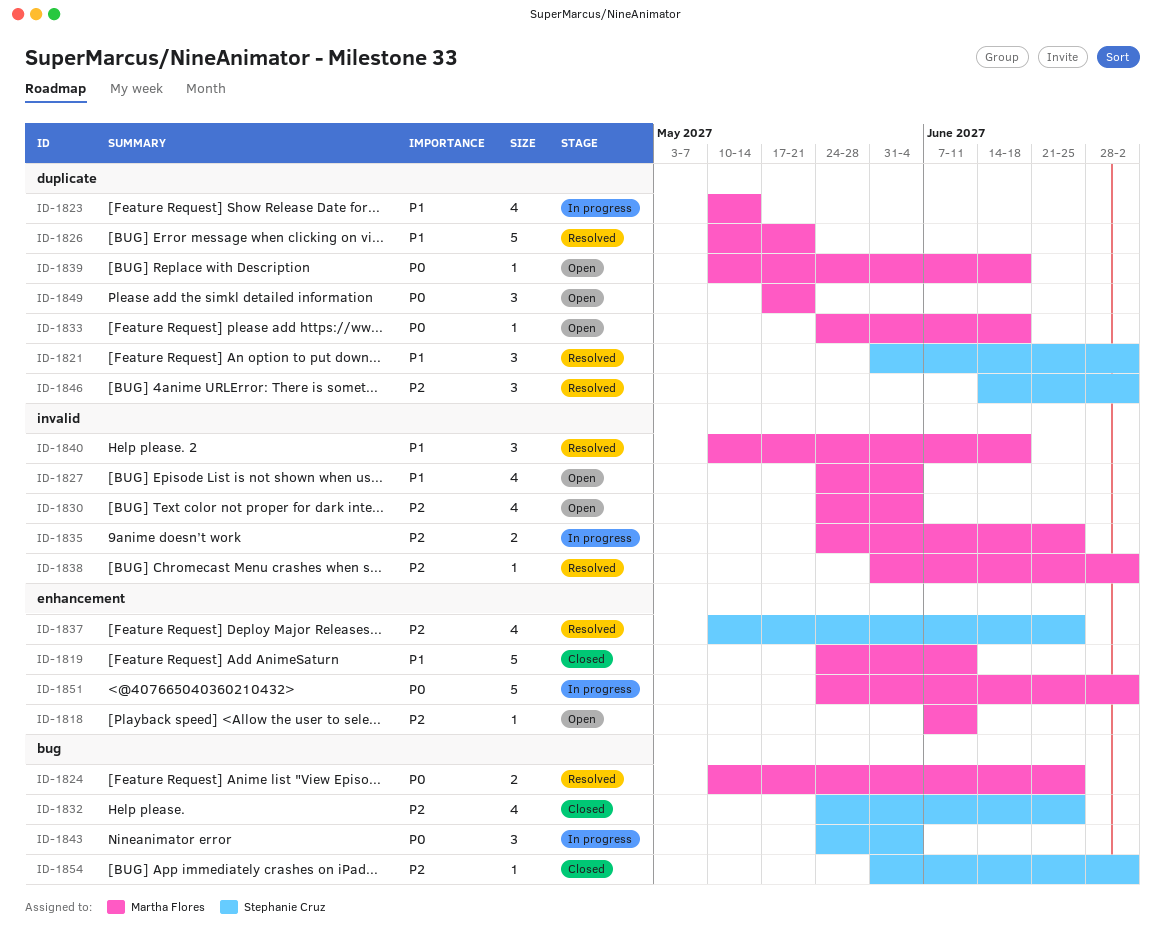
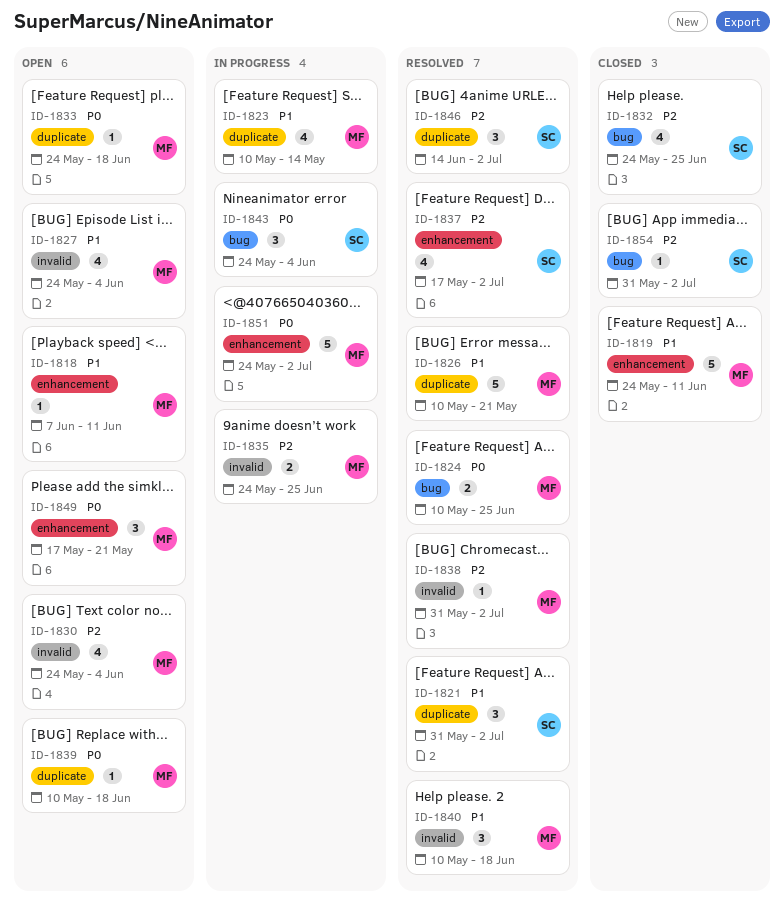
ID-1818, priority: P2 -> P1
ID-1837, start: May 10 -> May 17
ID-1837, due: Jun 25 -> Jul 2
ID-1849, label: duplicate -> enhancement

